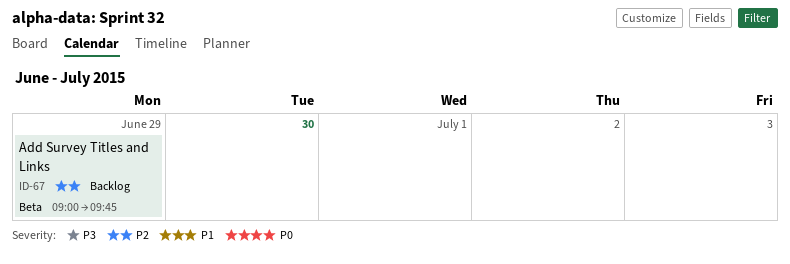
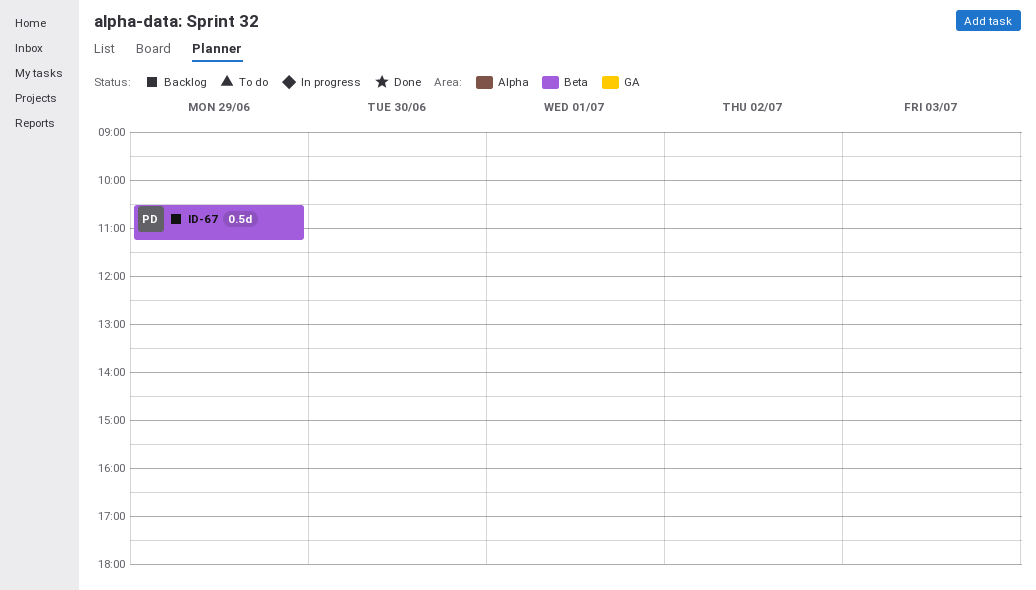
ID-67, begins: 09:00 -> 10:30
ID-67, ends: 09:45 -> 11:15

